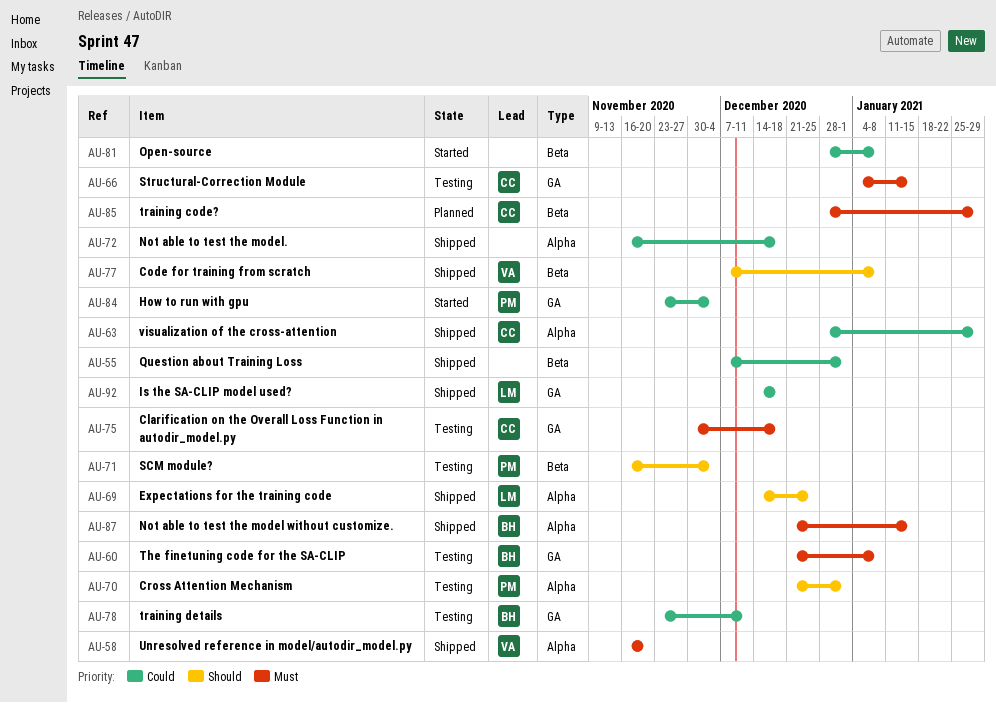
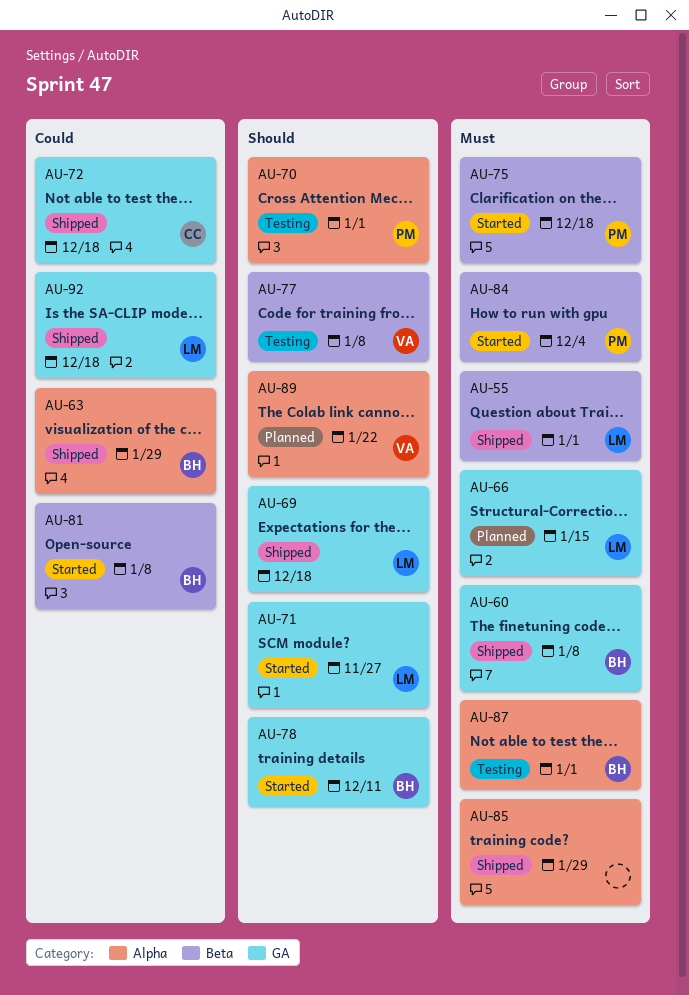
AU-55, owner: none -> LM
AU-55, priority: Could -> Must
AU-58: present -> none
AU-60, status: Testing -> Shipped
AU-63, owner: CC -> BH
AU-66, status: Testing -> Planned
AU-66, owner: CC -> LM
AU-69, label: Alpha -> GA
AU-69, due: Dec 25 -> Dec 18
AU-71, status: Testing -> Started
AU-71, owner: PM -> LM
AU-71, label: Beta -> GA
AU-71, due: Dec 4 -> Nov 27
AU-72, owner: none -> CC
AU-72, label: Alpha -> GA
AU-75, status: Testing -> Started
AU-75, owner: CC -> PM
AU-75, label: GA -> Beta
AU-77, status: Shipped -> Testing
AU-78, status: Testing -> Started
AU-78, priority: Could -> Should
AU-81, owner: none -> BH
AU-84, priority: Could -> Must
AU-84, label: GA -> Beta
AU-85, status: Planned -> Shipped
AU-85, owner: CC -> none
AU-85, label: Beta -> Alpha
AU-87, status: Shipped -> Testing
AU-87, due: Jan 15 -> Jan 1
AU-89: none -> present

